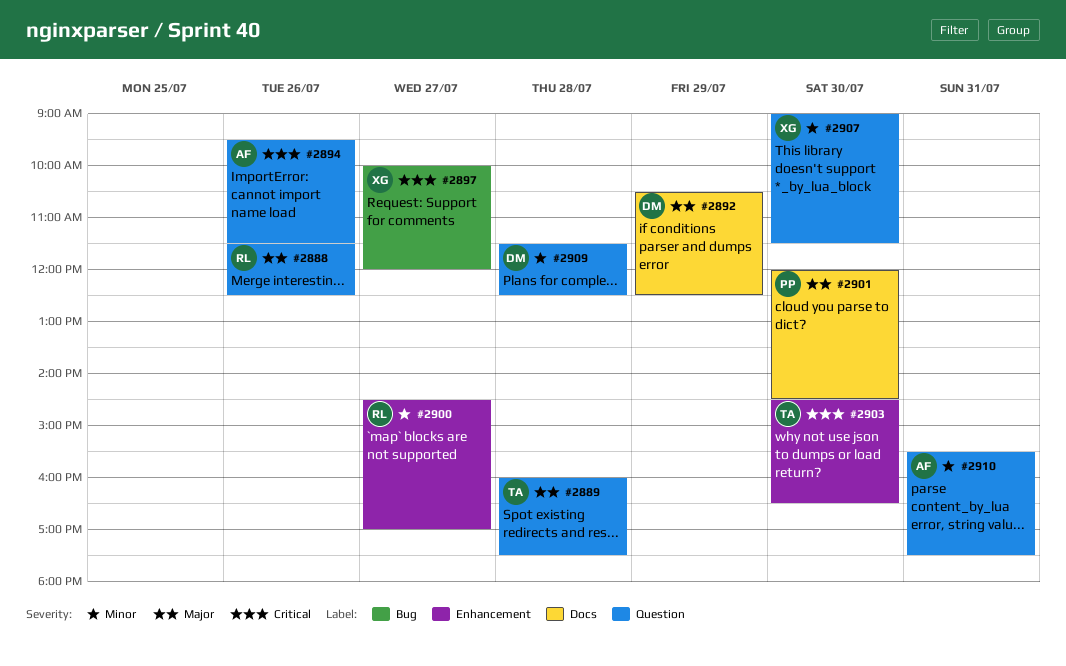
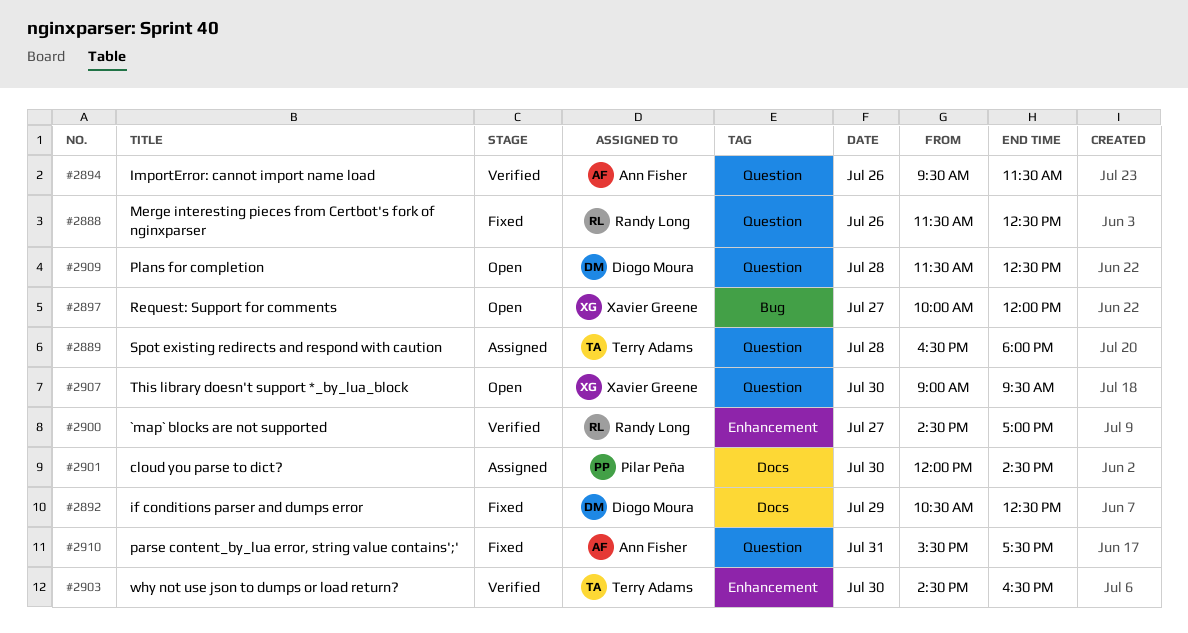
#2889, begins: 16:00 -> 16:30
#2889, ends: 17:30 -> 18:00
#2907, ends: 11:30 -> 09:30

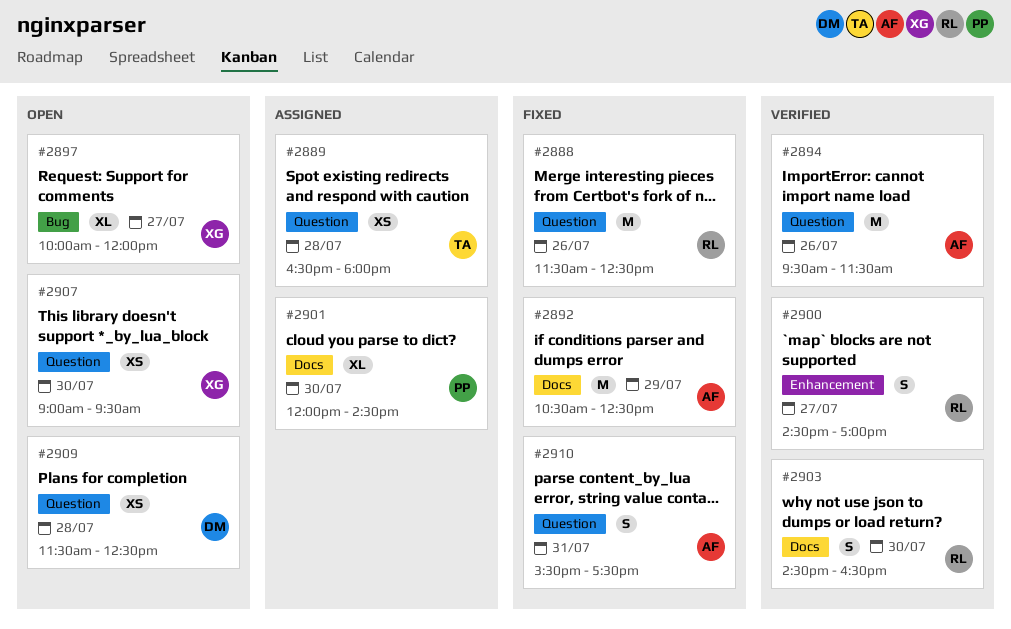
#2892, owner: Diogo Moura -> Ann Fisher
#2903, owner: Terry Adams -> Randy Long
#2903, label: Enhancement -> Docs

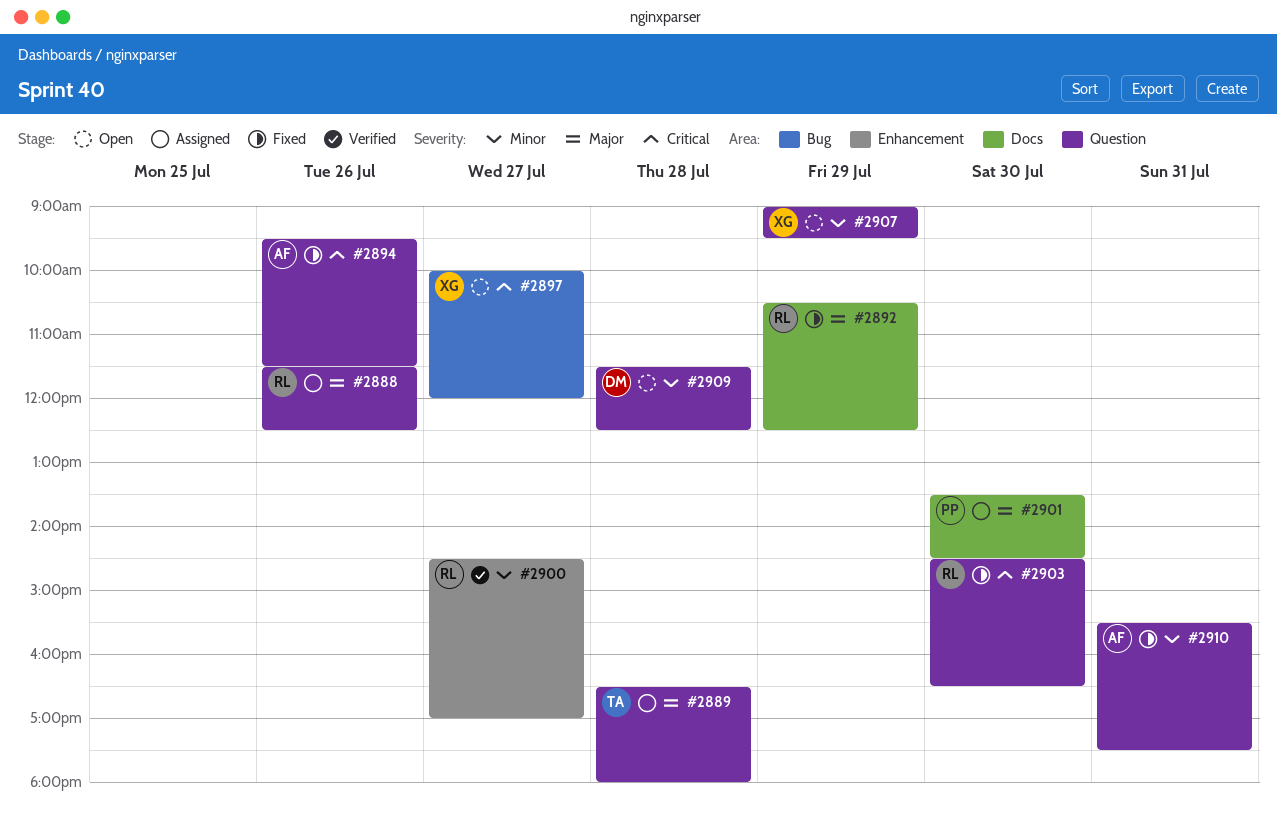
#2888, status: Fixed -> Assigned
#2892, owner: AF -> RL
#2894, status: Verified -> Fixed
#2901, begins: 12:00 -> 13:30
#2903, status: Verified -> Fixed
#2903, label: Docs -> Question
#2907, day: Jul 30 -> Jul 29

